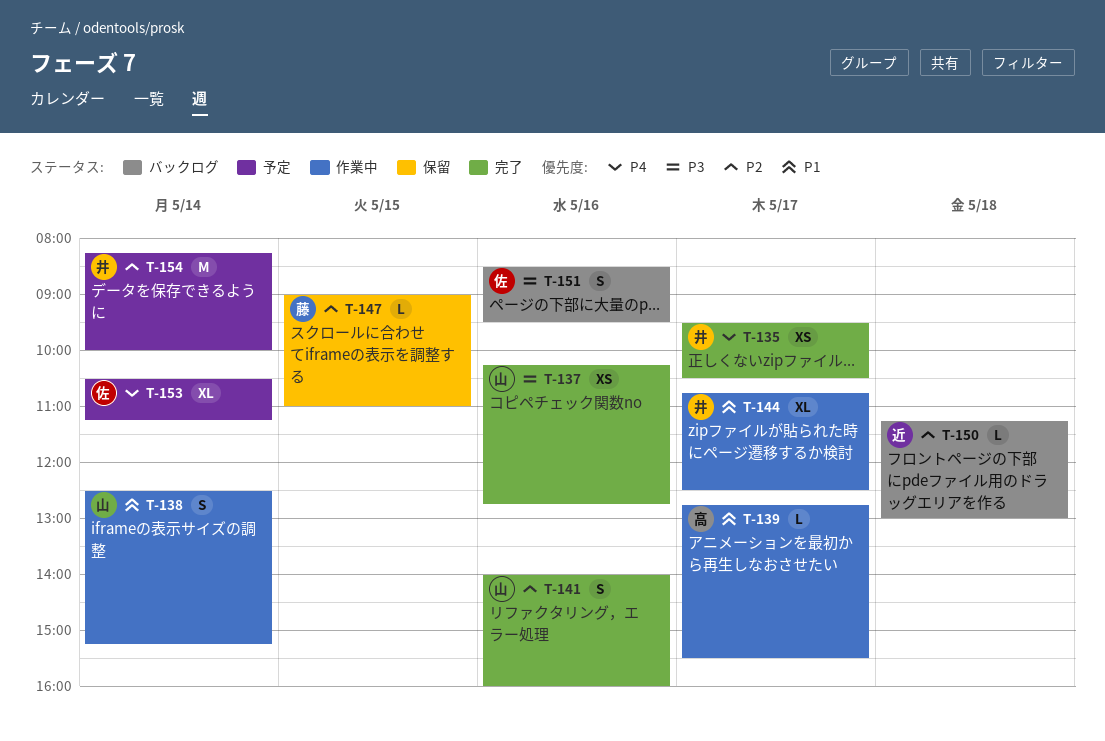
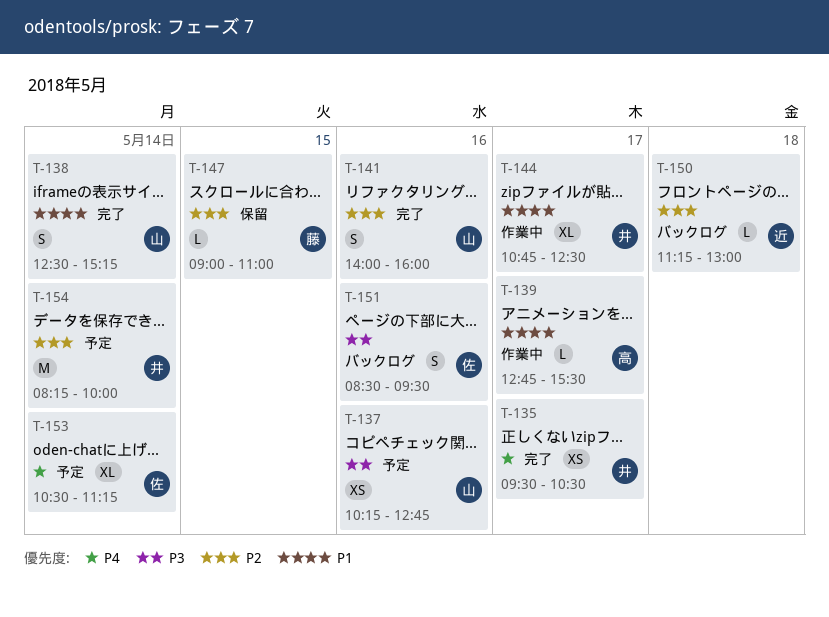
T-137, status: 完了 -> 予定
T-138, status: 作業中 -> 完了

